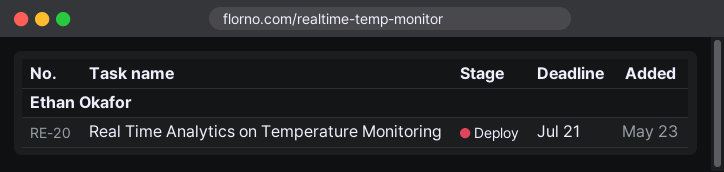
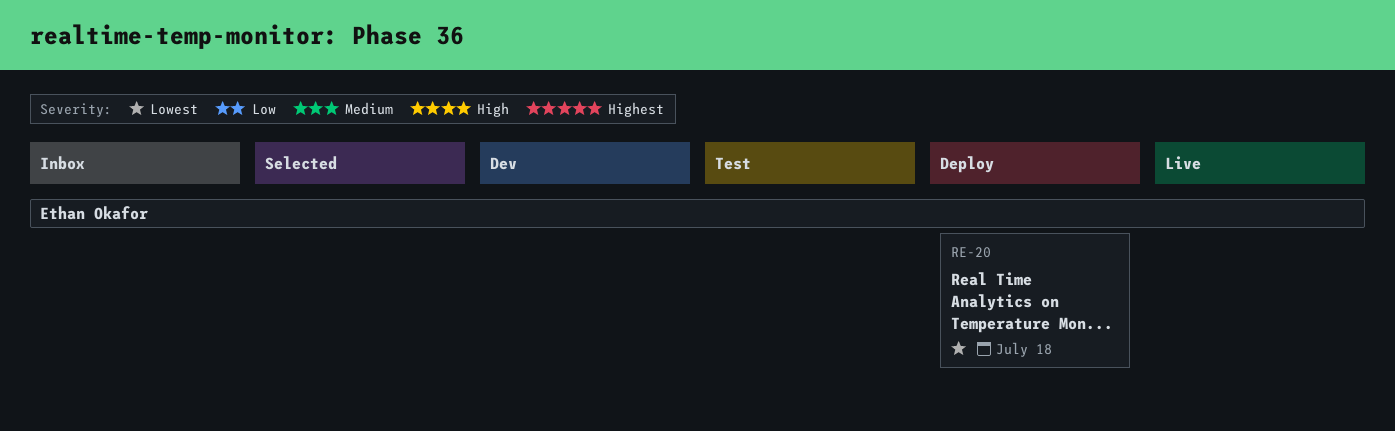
RE-20, due: Jul 21 -> Jul 18

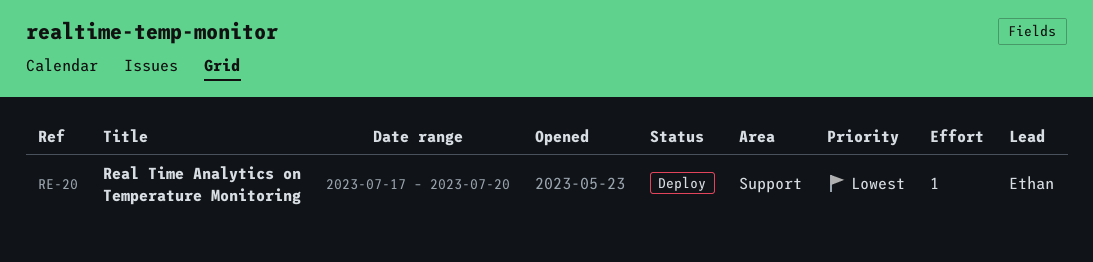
RE-20, due: Jul 18 -> Jul 20

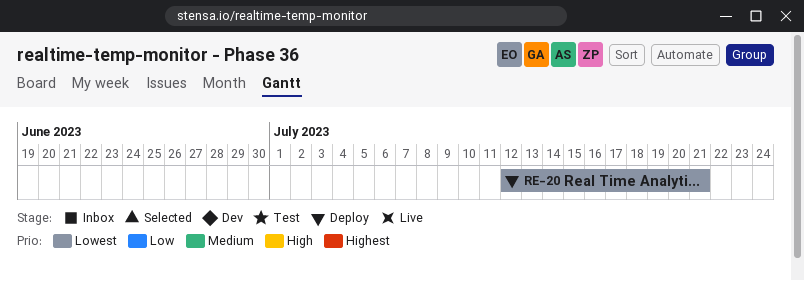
RE-20, start: Jul 17 -> Jul 12
RE-20, due: Jul 20 -> Jul 21

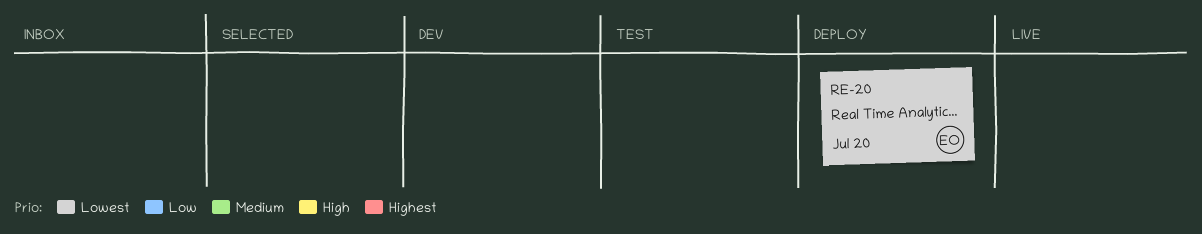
RE-20, due: Jul 21 -> Jul 20

